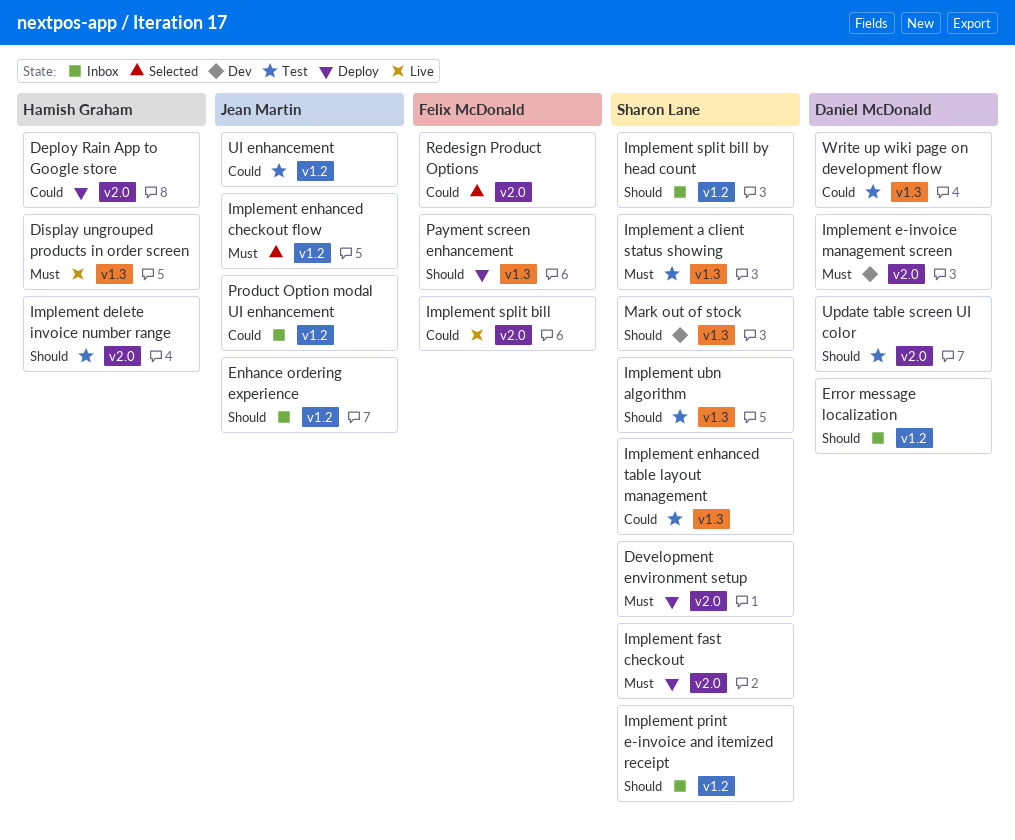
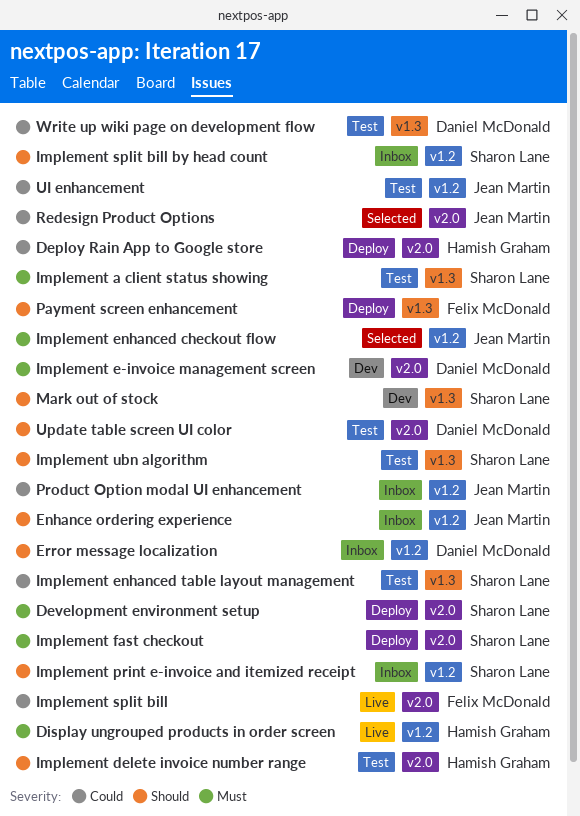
Display ungrouped products in order screen, label: v1.3 -> v1.2
Redesign Product Options, owner: Felix McDonald -> Jean Martin

